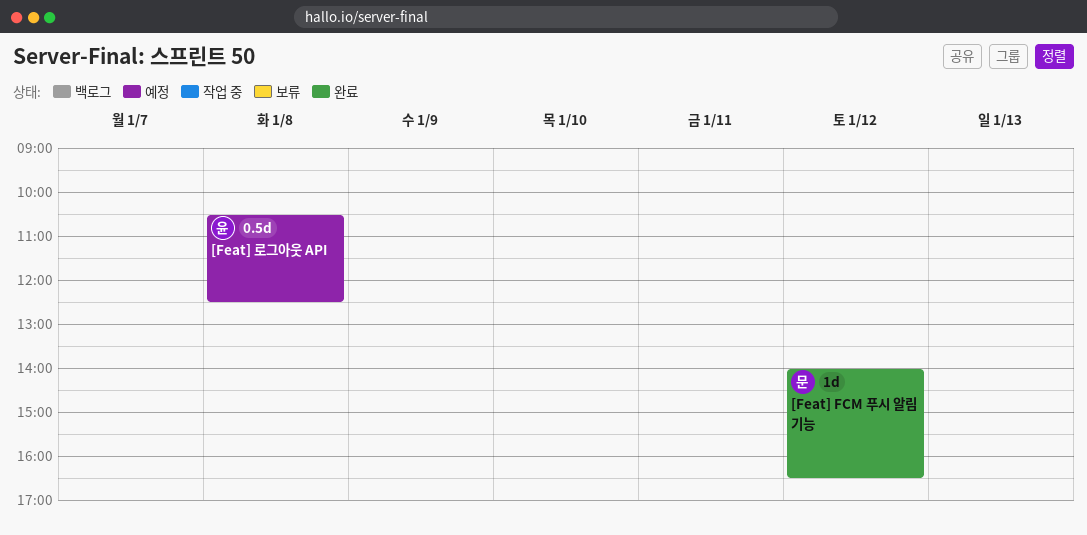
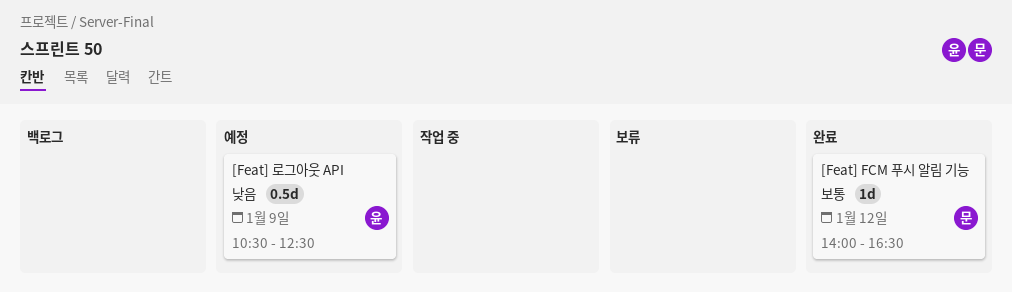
[Feat] 로그아웃 API, day: Jan 8 -> Jan 9

